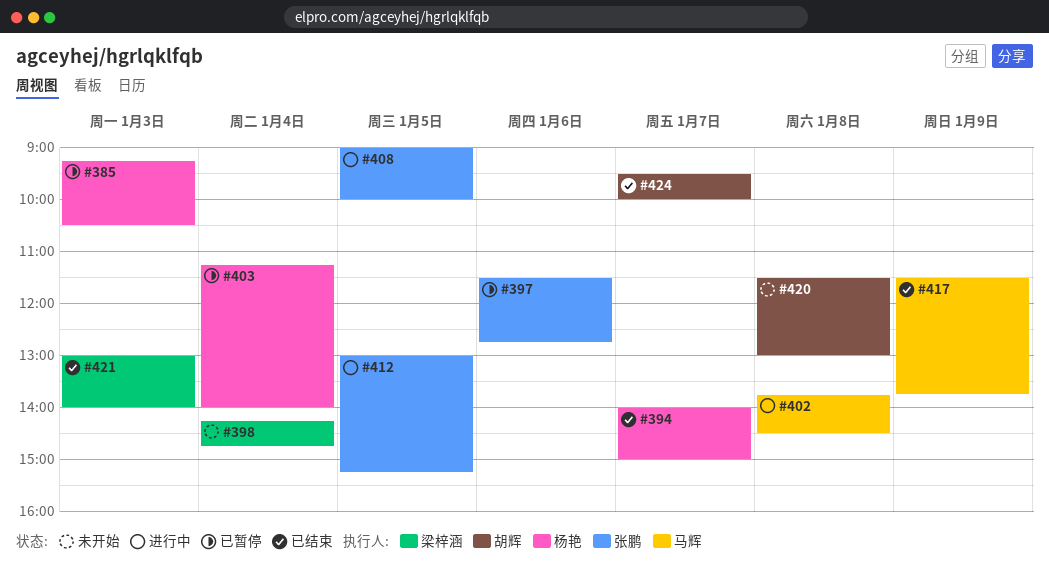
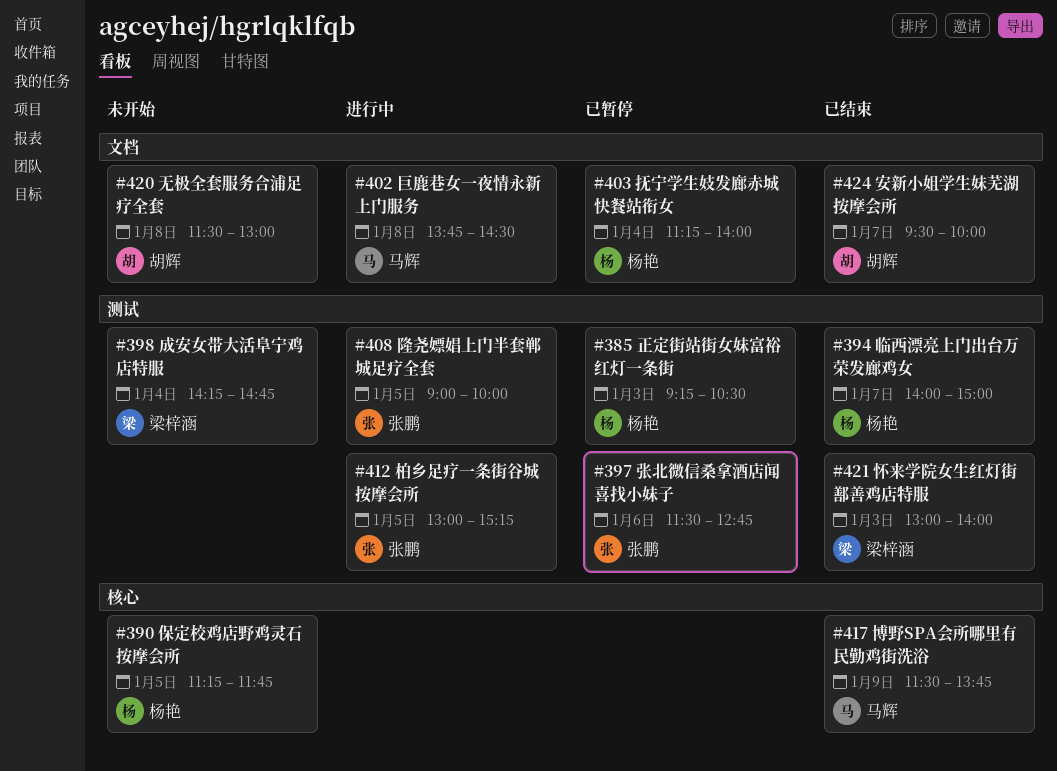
#390: none -> present

